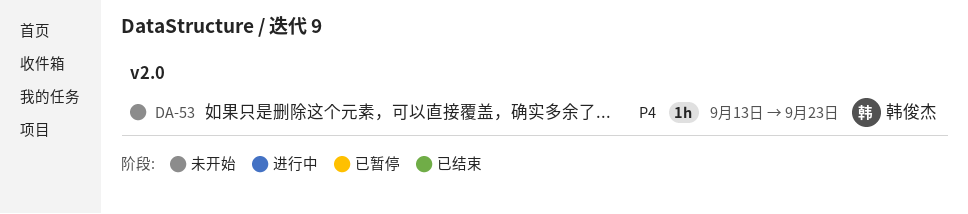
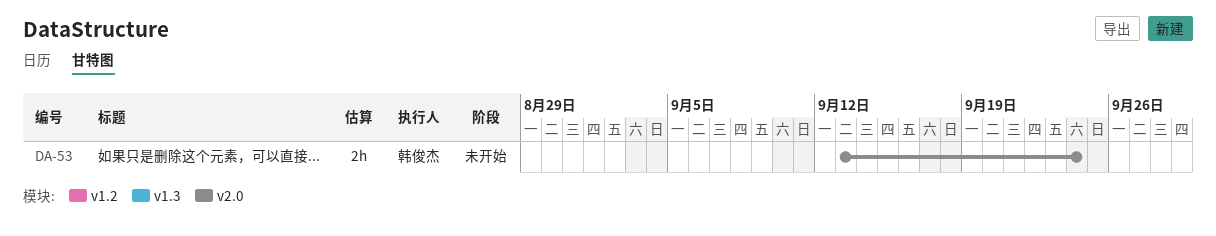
DA-53, estimate: 1h -> 2h
DA-53, due: Sep 23 -> Sep 24

